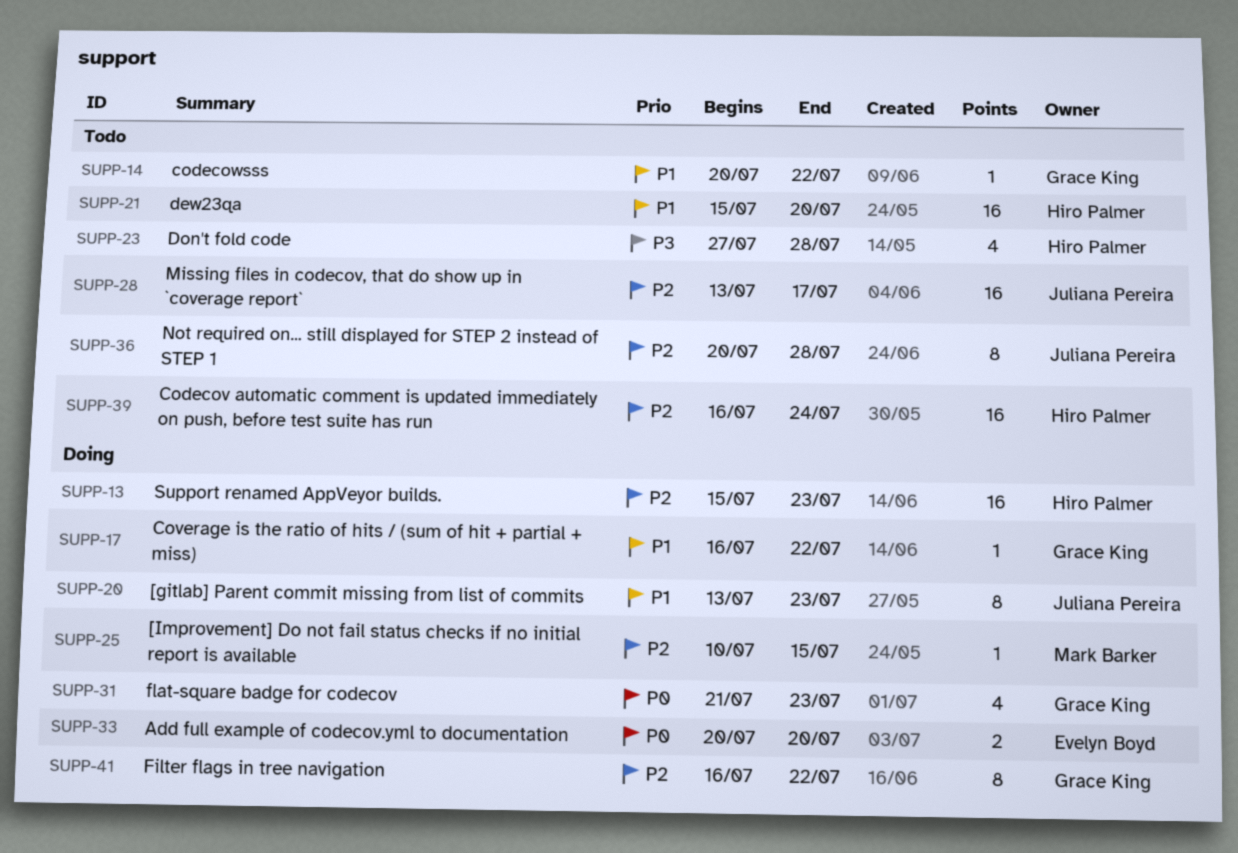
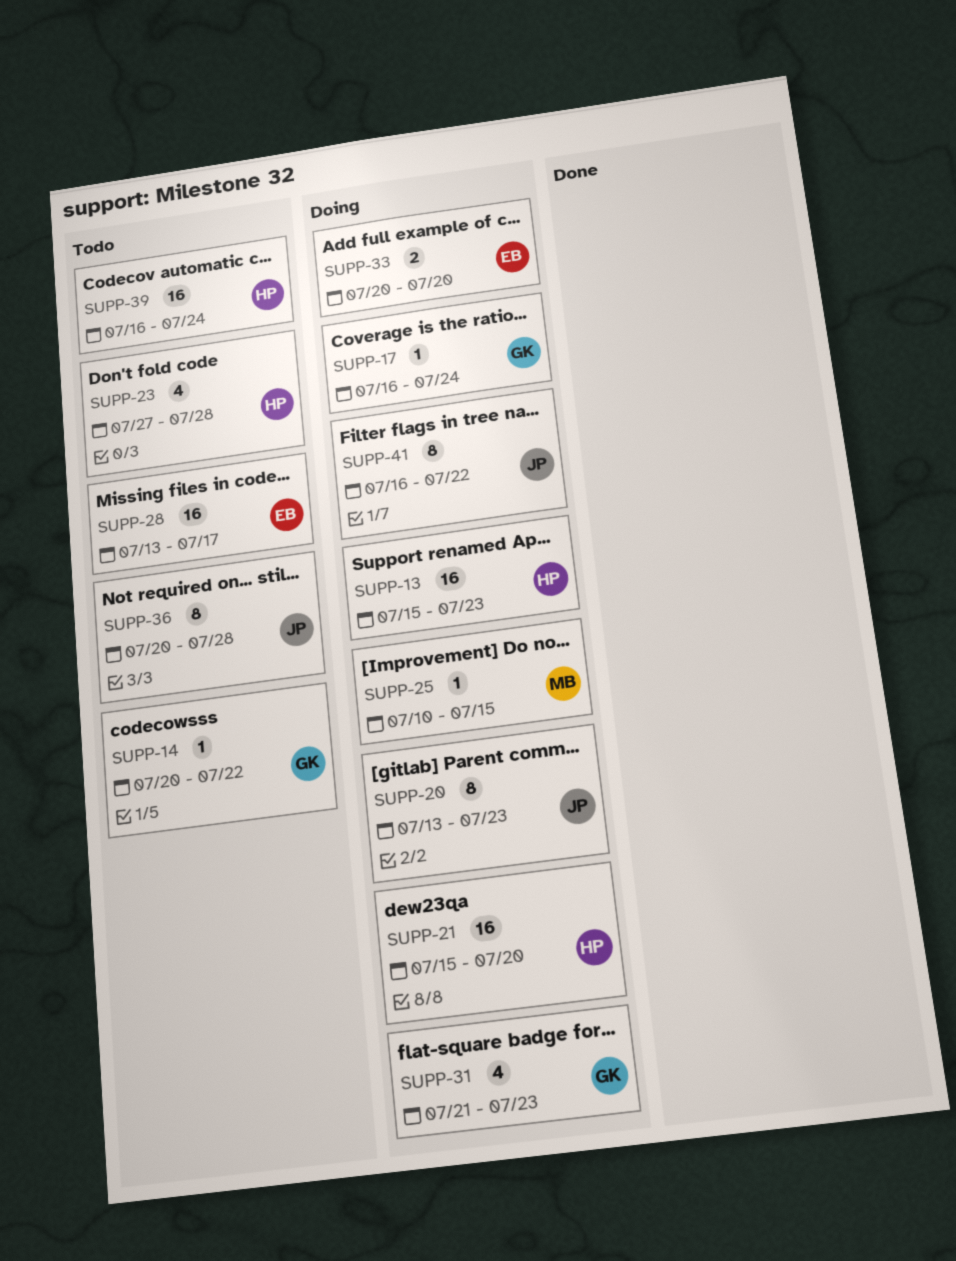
SUPP-17, due: Jul 22 -> Jul 24
SUPP-21, status: Todo -> Doing
SUPP-28, owner: Juliana Pereira -> Evelyn Boyd
SUPP-41, owner: Grace King -> Juliana Pereira

